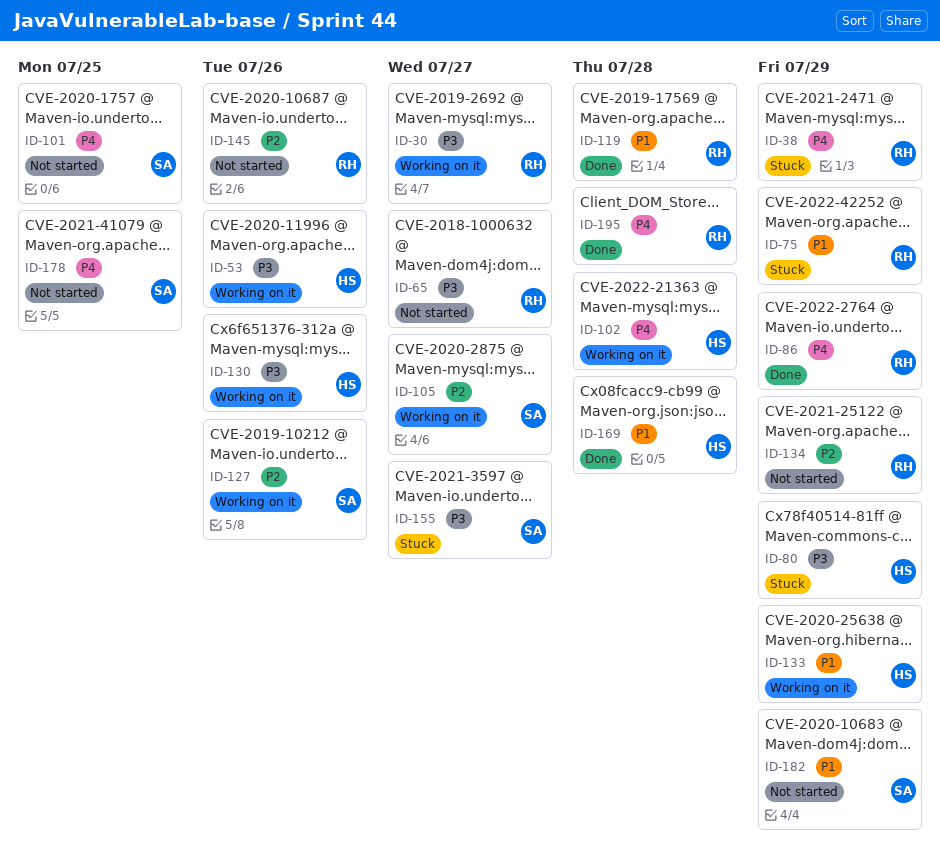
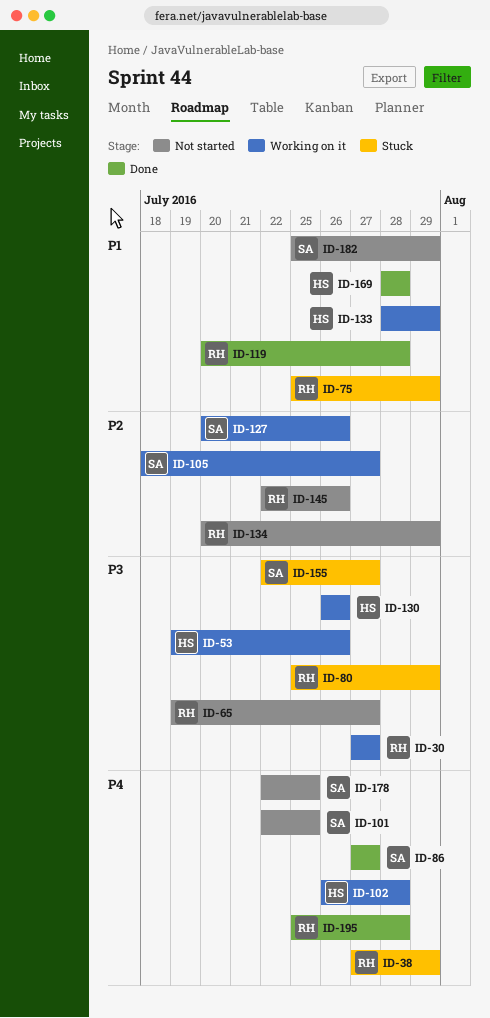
ID-80, owner: HS -> RH
ID-86, owner: RH -> SA
ID-86, due: Jul 29 -> Jul 27

